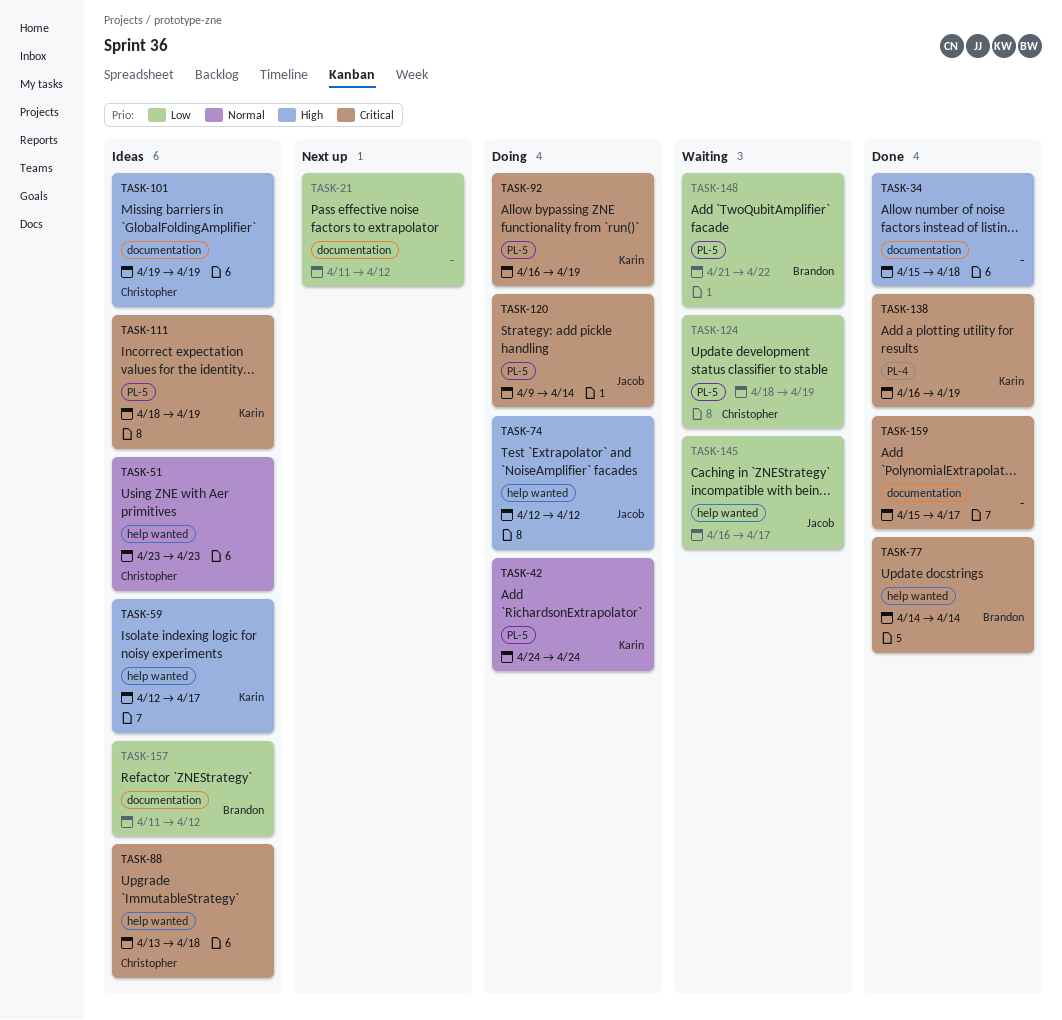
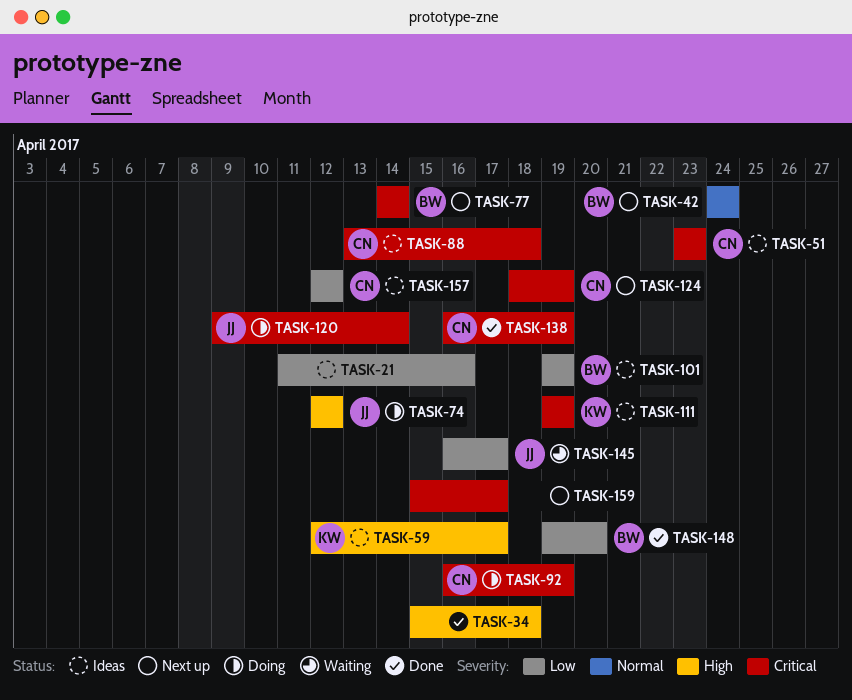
TASK-21, status: Next up -> Ideas
TASK-21, due: Apr 12 -> Apr 16
TASK-42, status: Doing -> Next up
TASK-42, owner: Karin -> Brandon
TASK-51, priority: Normal -> Critical
TASK-77, status: Done -> Next up
TASK-92, owner: Karin -> Christopher
TASK-101, owner: Christopher -> Brandon
TASK-101, priority: High -> Low
TASK-111, start: Apr 18 -> Apr 19
TASK-124, status: Waiting -> Next up
TASK-124, priority: Low -> Critical
TASK-138, owner: Karin -> Christopher
TASK-148, status: Waiting -> Done
TASK-148, start: Apr 21 -> Apr 19
TASK-148, due: Apr 22 -> Apr 20
TASK-157, owner: Brandon -> Christopher
TASK-157, start: Apr 11 -> Apr 12
TASK-159, status: Done -> Next up

